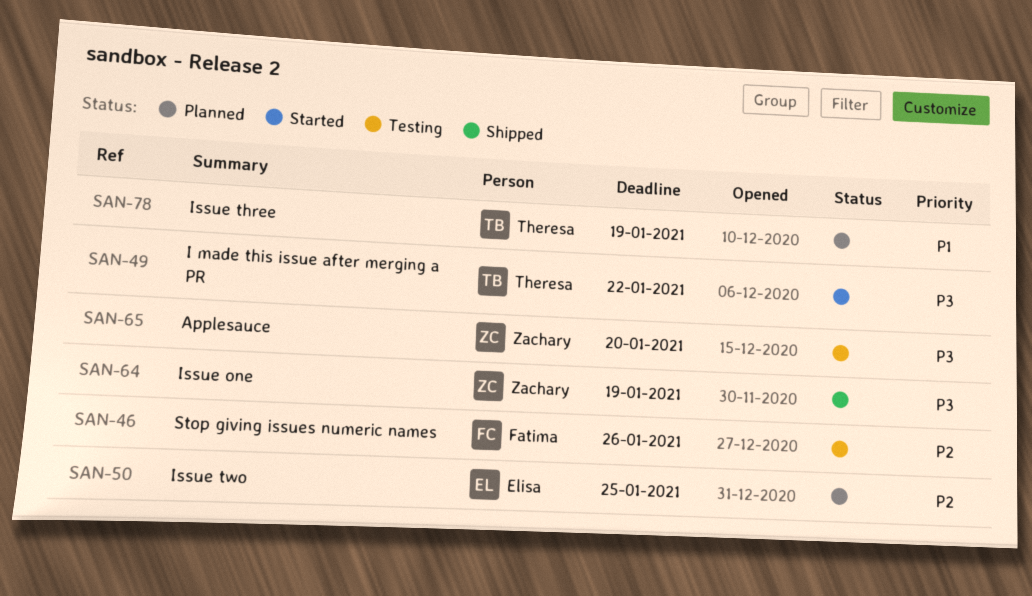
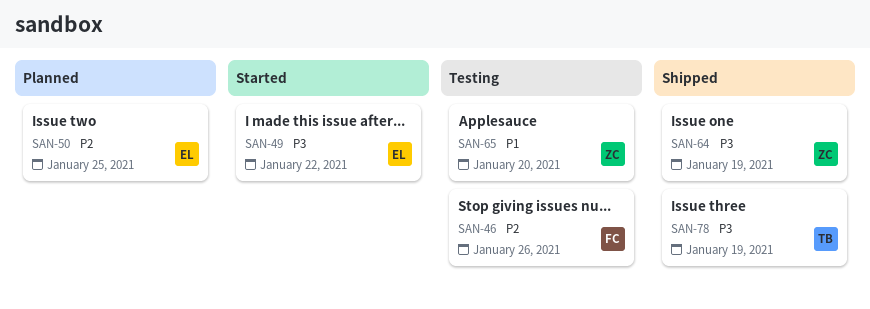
SAN-49, owner: Theresa -> Elisa
SAN-65, priority: P3 -> P1
SAN-78, status: Planned -> Shipped
SAN-78, priority: P1 -> P3

